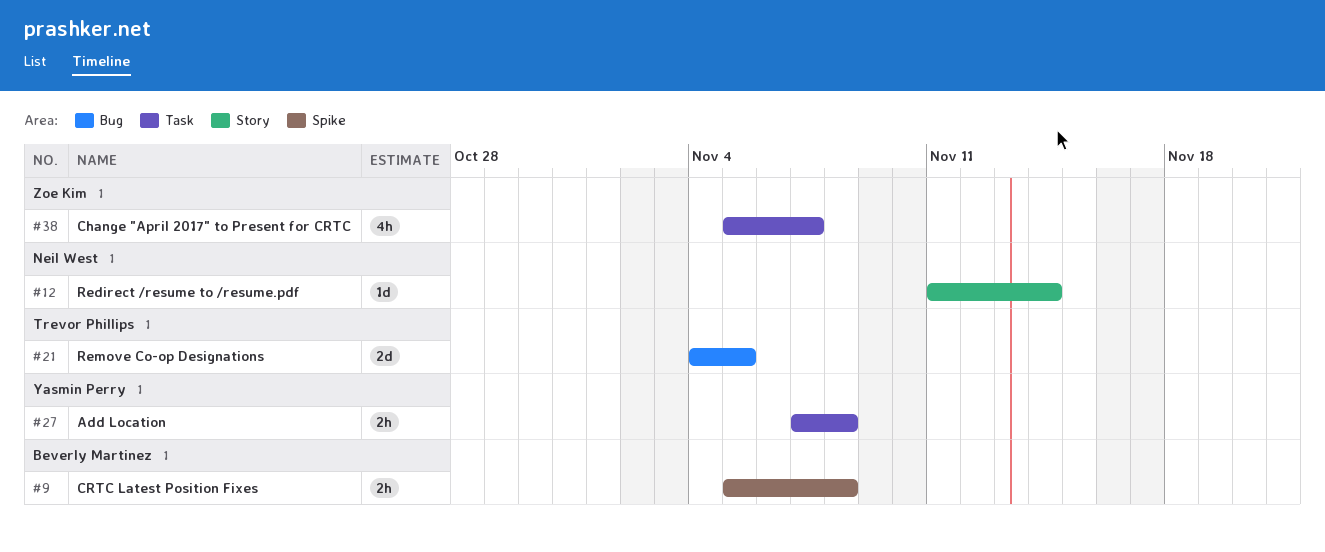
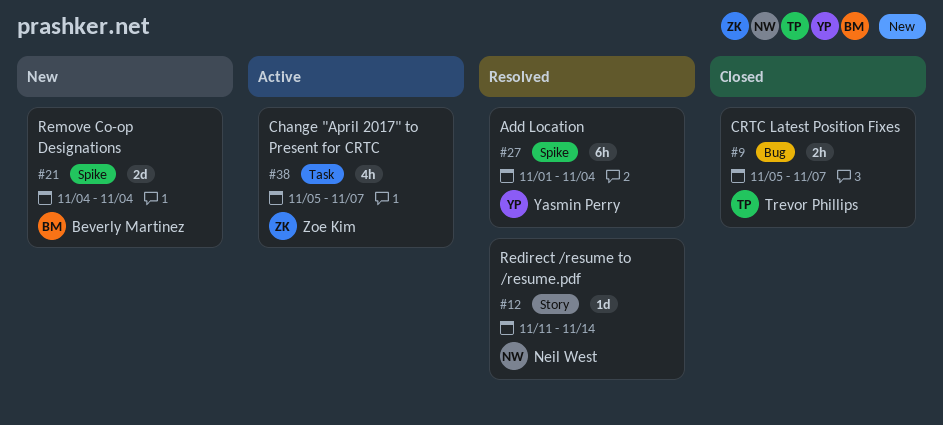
#9, owner: Beverly Martinez -> Trevor Phillips
#9, label: Spike -> Bug
#9, due: Nov 8 -> Nov 7
#21, owner: Trevor Phillips -> Beverly Martinez
#21, label: Bug -> Spike
#21, due: Nov 5 -> Nov 4
#27, label: Task -> Spike
#27, estimate: 2h -> 6h
#27, start: Nov 7 -> Nov 1
#27, due: Nov 8 -> Nov 4

